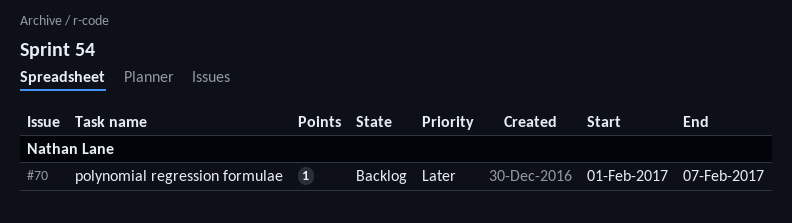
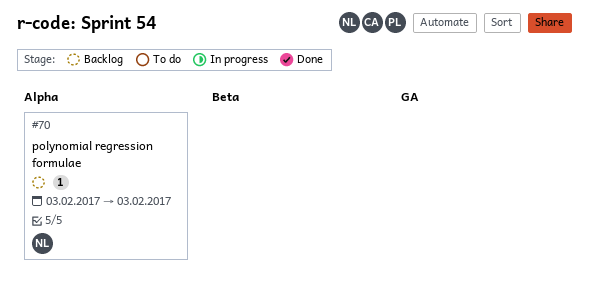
#70, start: Feb 1 -> Feb 3
#70, due: Feb 7 -> Feb 3

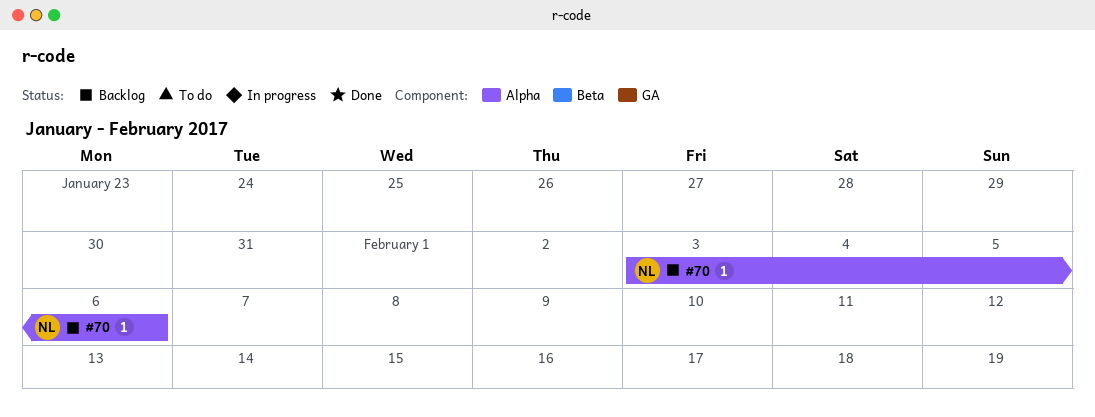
#70, due: Feb 3 -> Feb 6

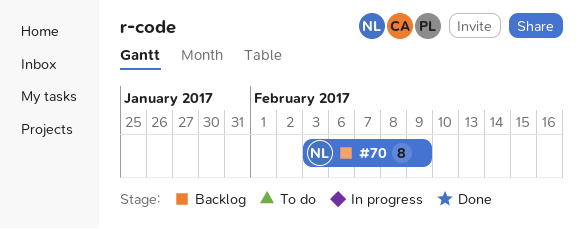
#70, estimate: 1 -> 8
#70, due: Feb 6 -> Feb 9

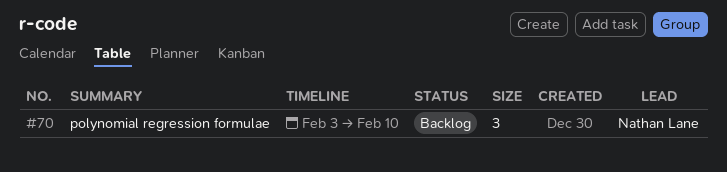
#70, estimate: 8 -> 3
#70, due: Feb 9 -> Feb 10

